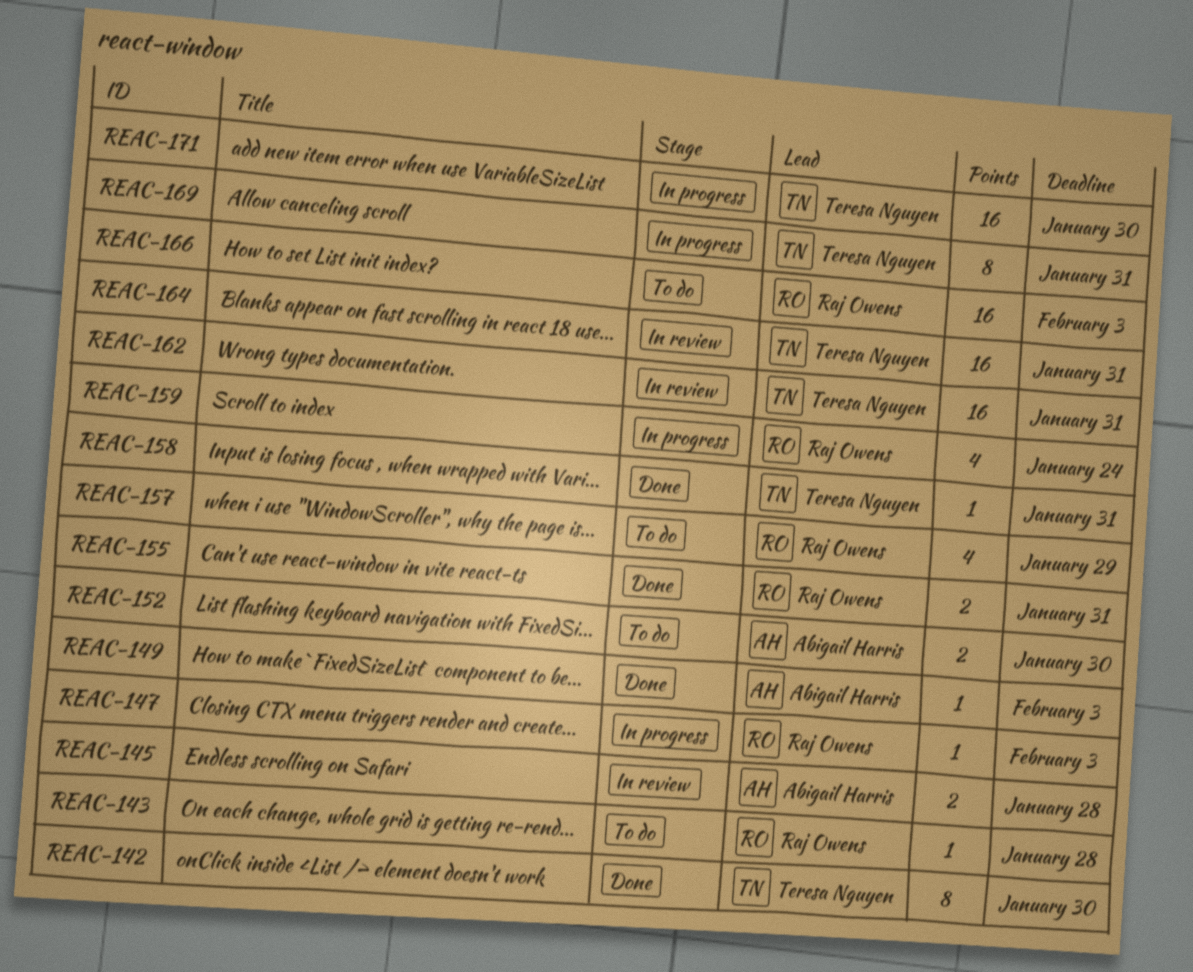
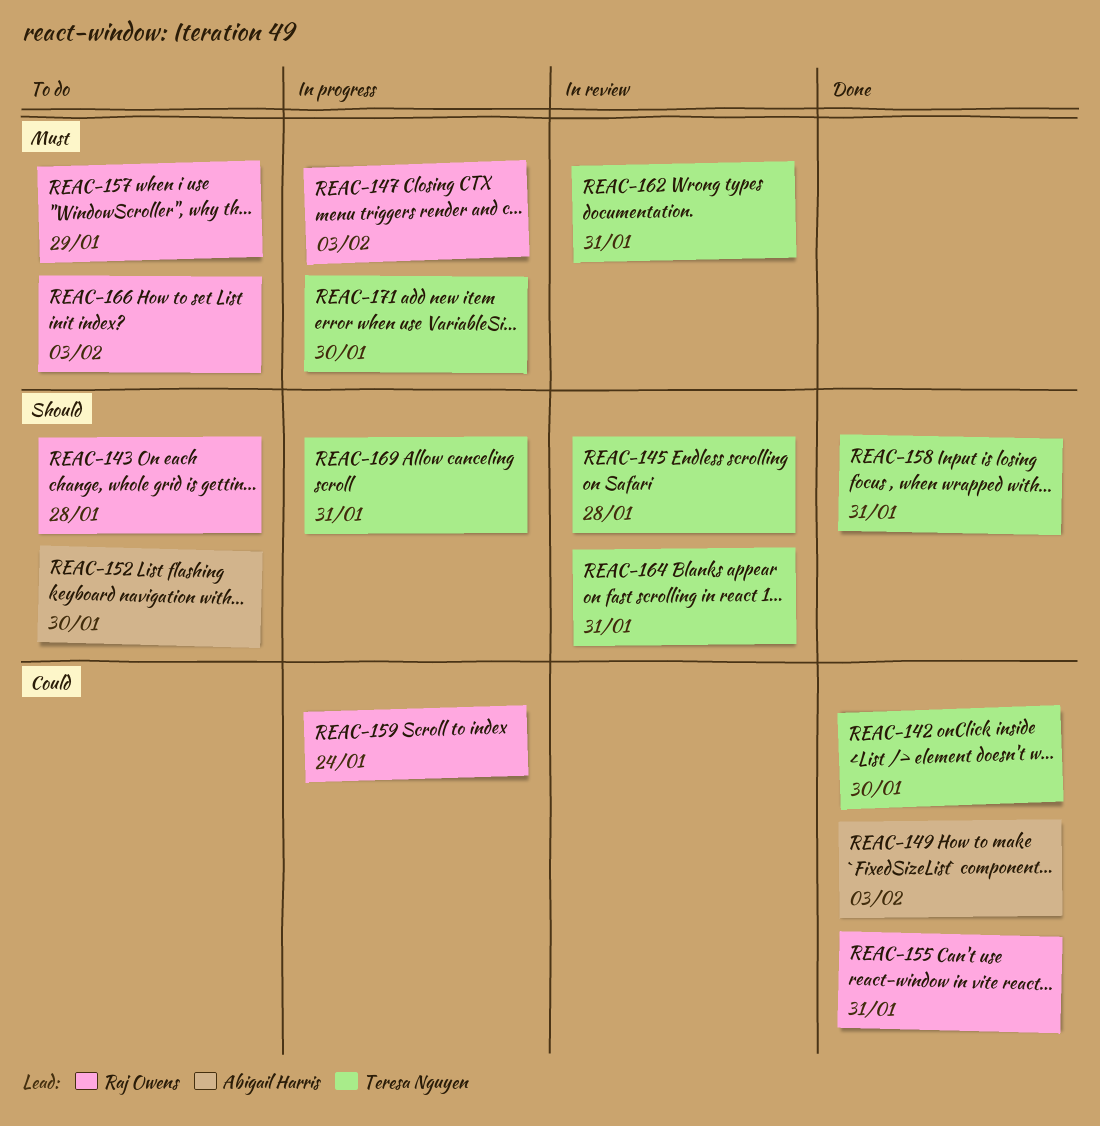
REAC-145, owner: Abigail Harris -> Teresa Nguyen

